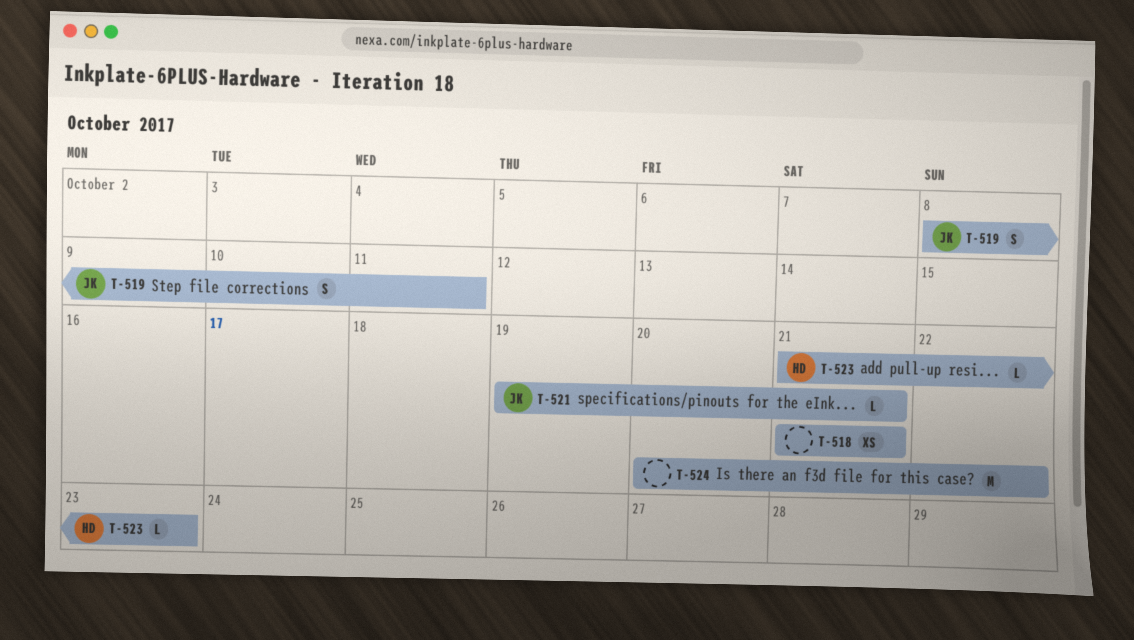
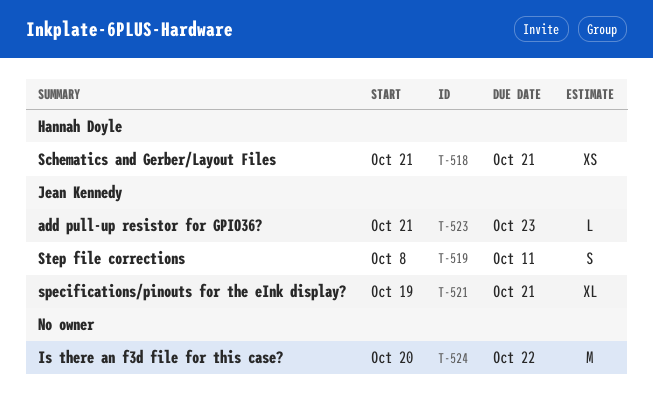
T-518, owner: none -> Hannah Doyle
T-521, estimate: L -> XL
T-523, owner: Hannah Doyle -> Jean Kennedy

